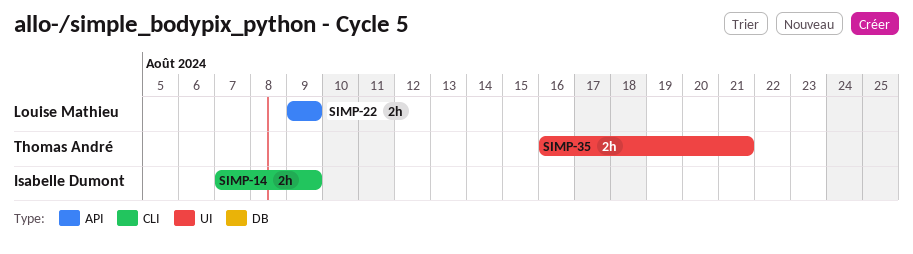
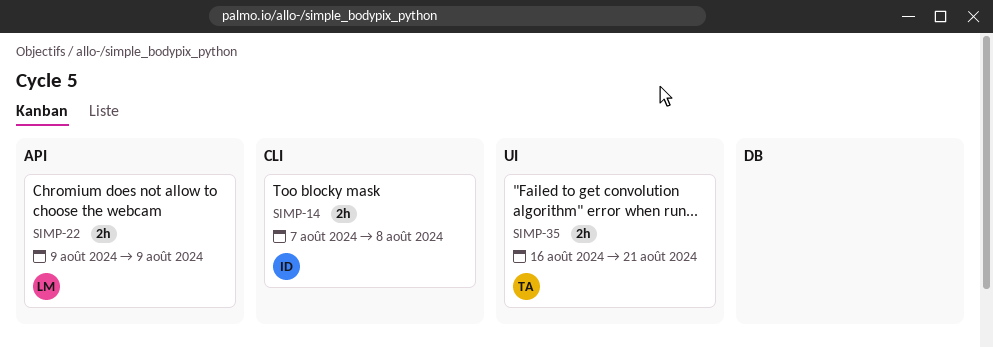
SIMP-14, due: Aug 9 -> Aug 8

